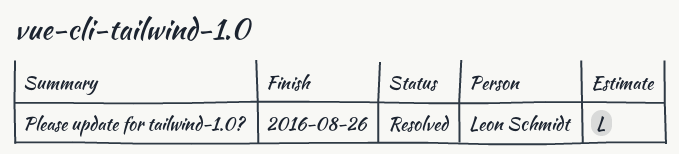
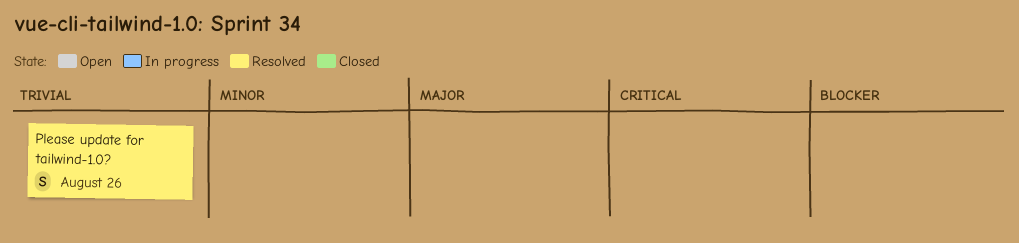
Please update for tailwind-1.0?, estimate: L -> S

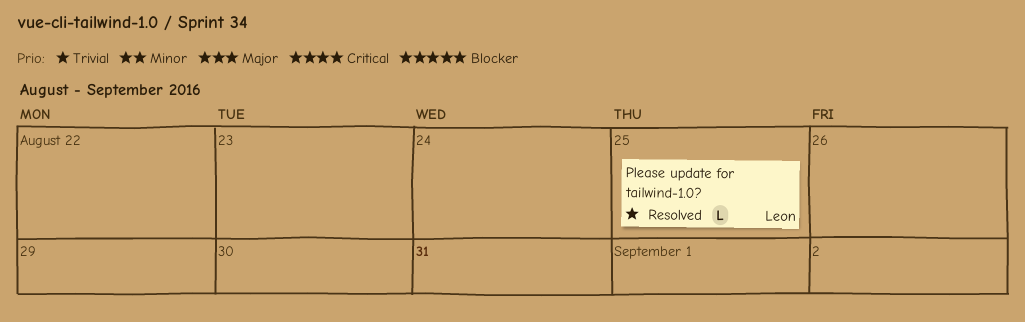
Please update for tailwind-1.0?, estimate: S -> L
Please update for tailwind-1.0?, due: Aug 26 -> Aug 25

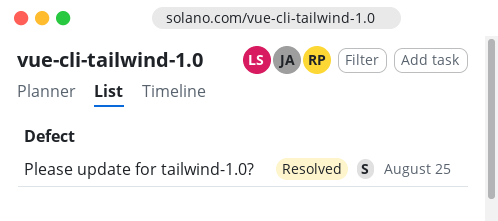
Please update for tailwind-1.0?, estimate: L -> S

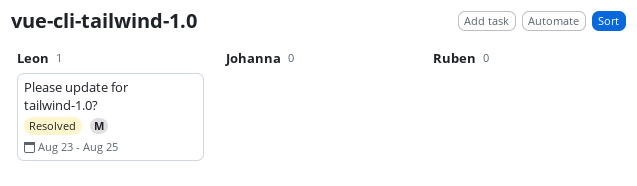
Please update for tailwind-1.0?, estimate: S -> M

